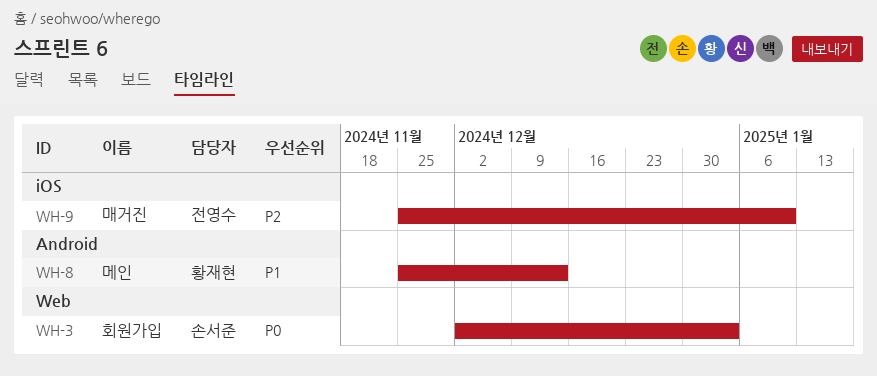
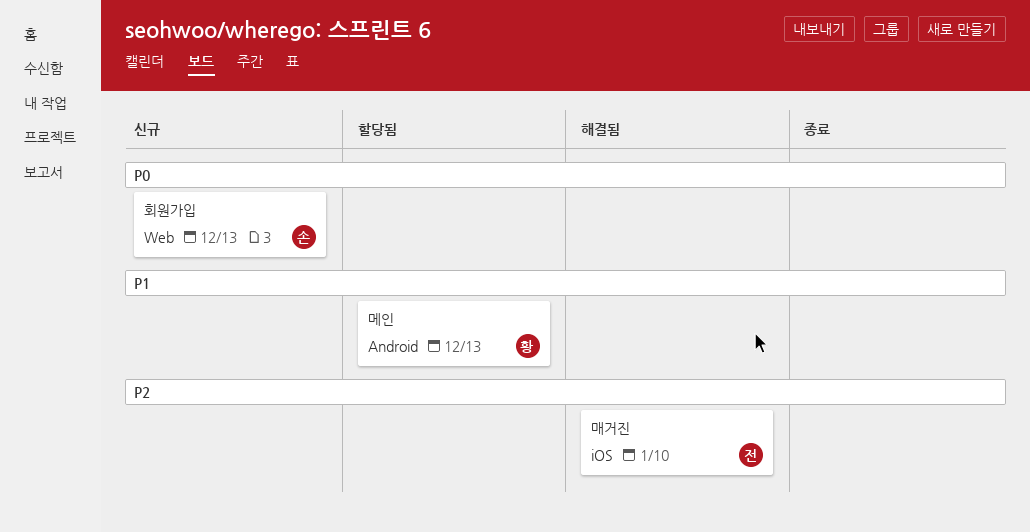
회원가입, due: Jan 3 -> Dec 13

